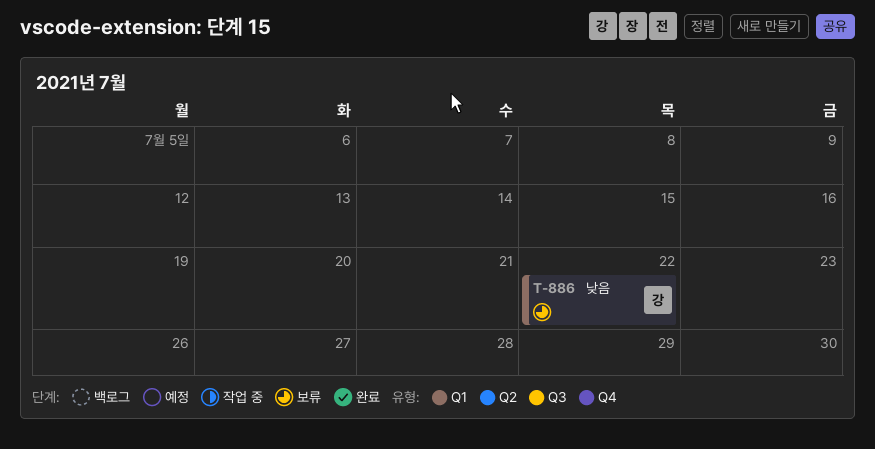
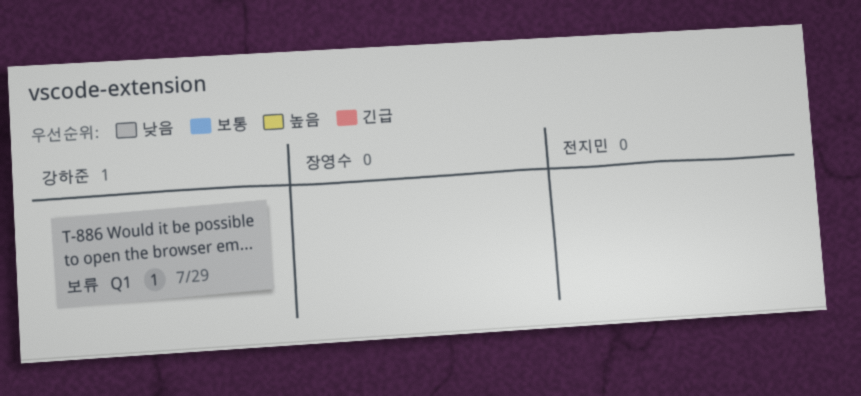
T-886, due: Jul 22 -> Jul 29

